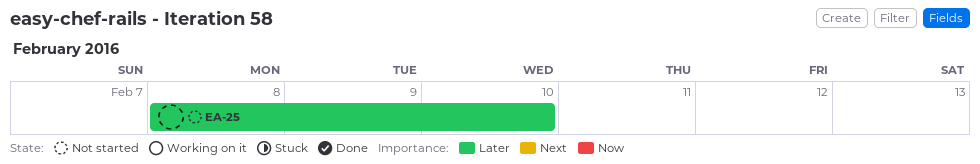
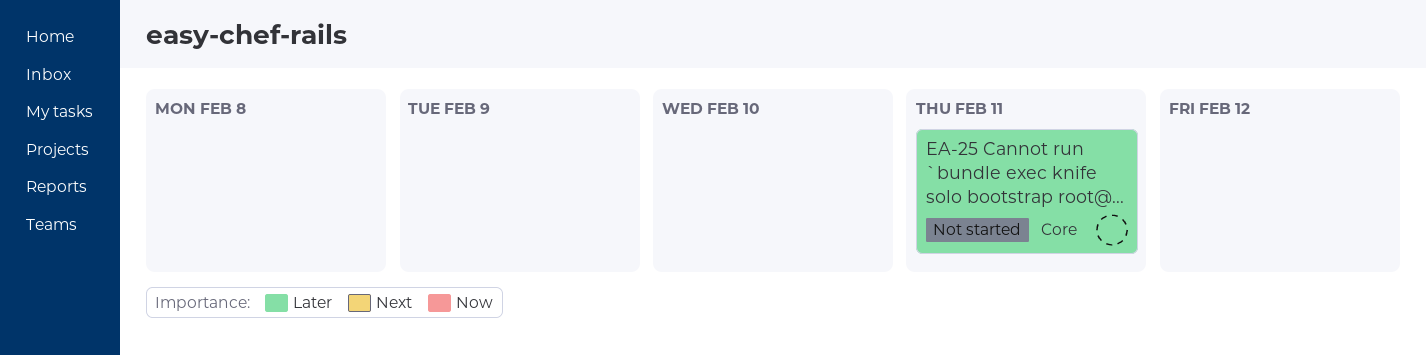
EA-25, due: Feb 10 -> Feb 11

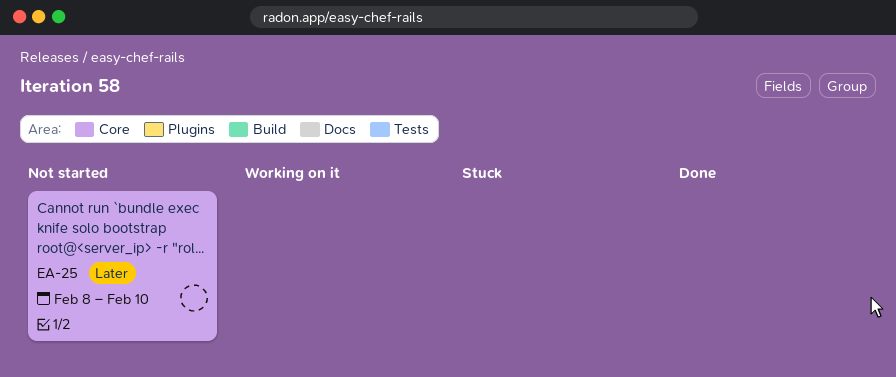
EA-25, due: Feb 11 -> Feb 10

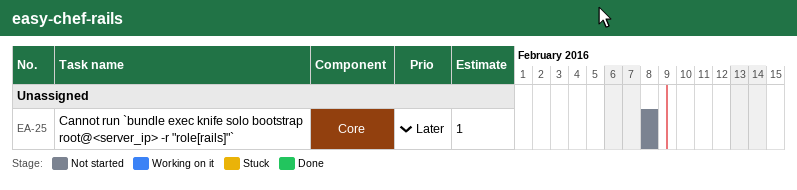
EA-25, due: Feb 10 -> Feb 8

